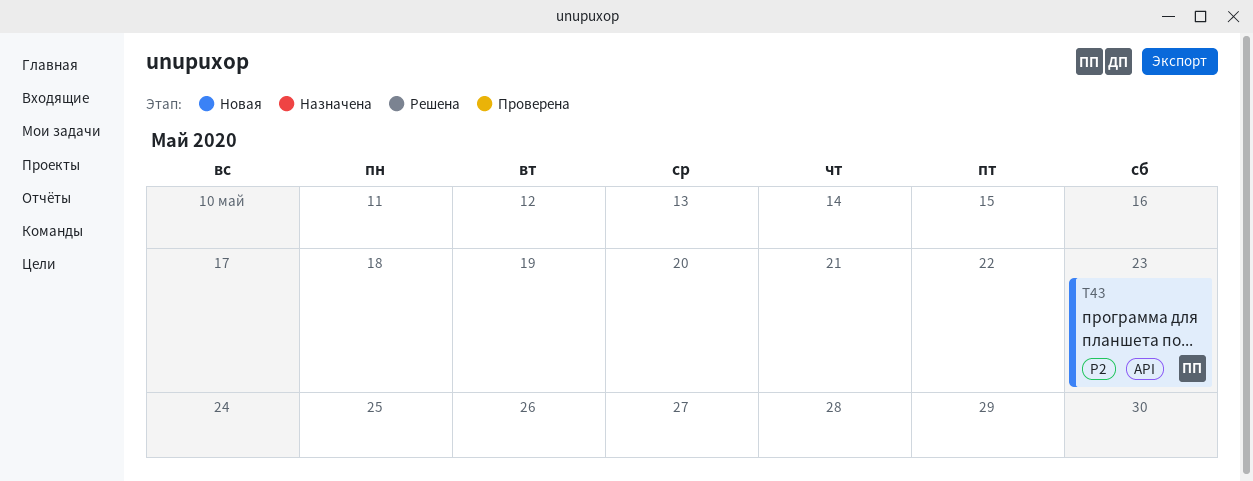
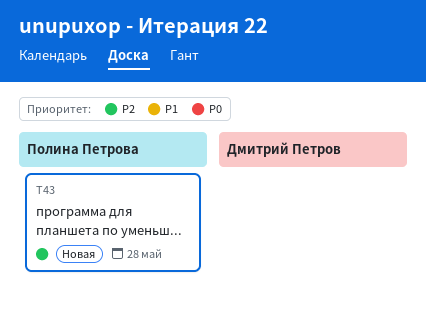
T43, due: May 23 -> May 28

